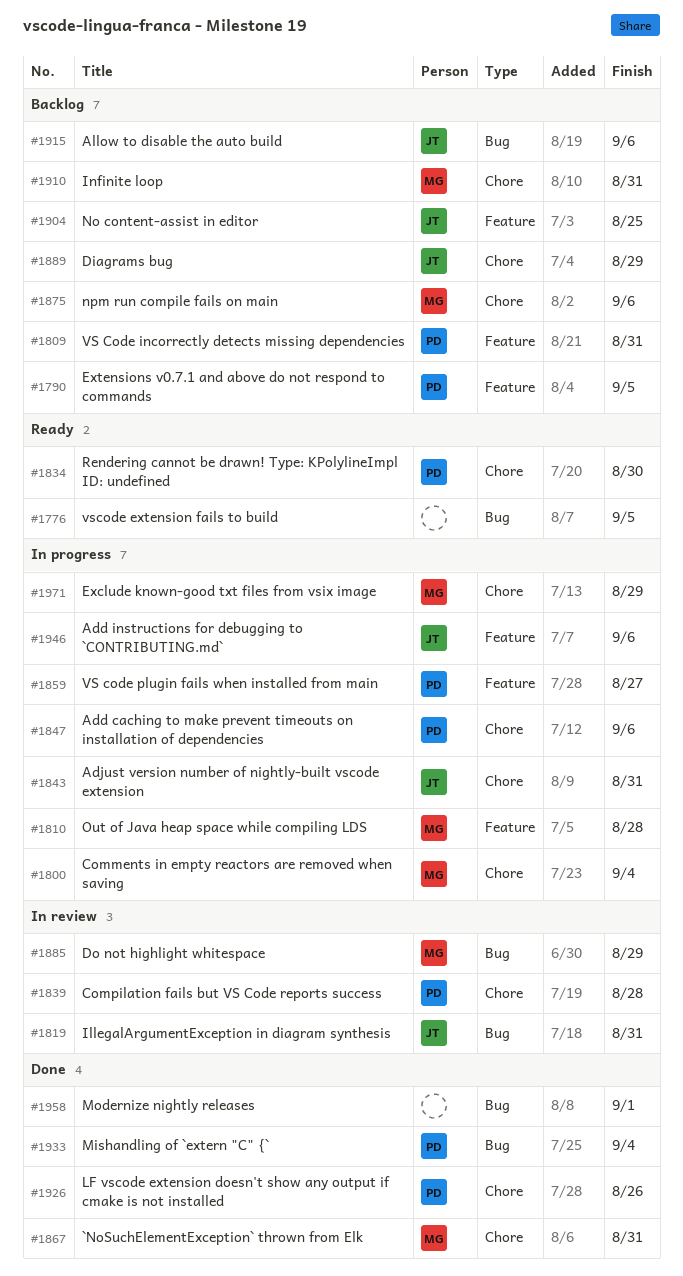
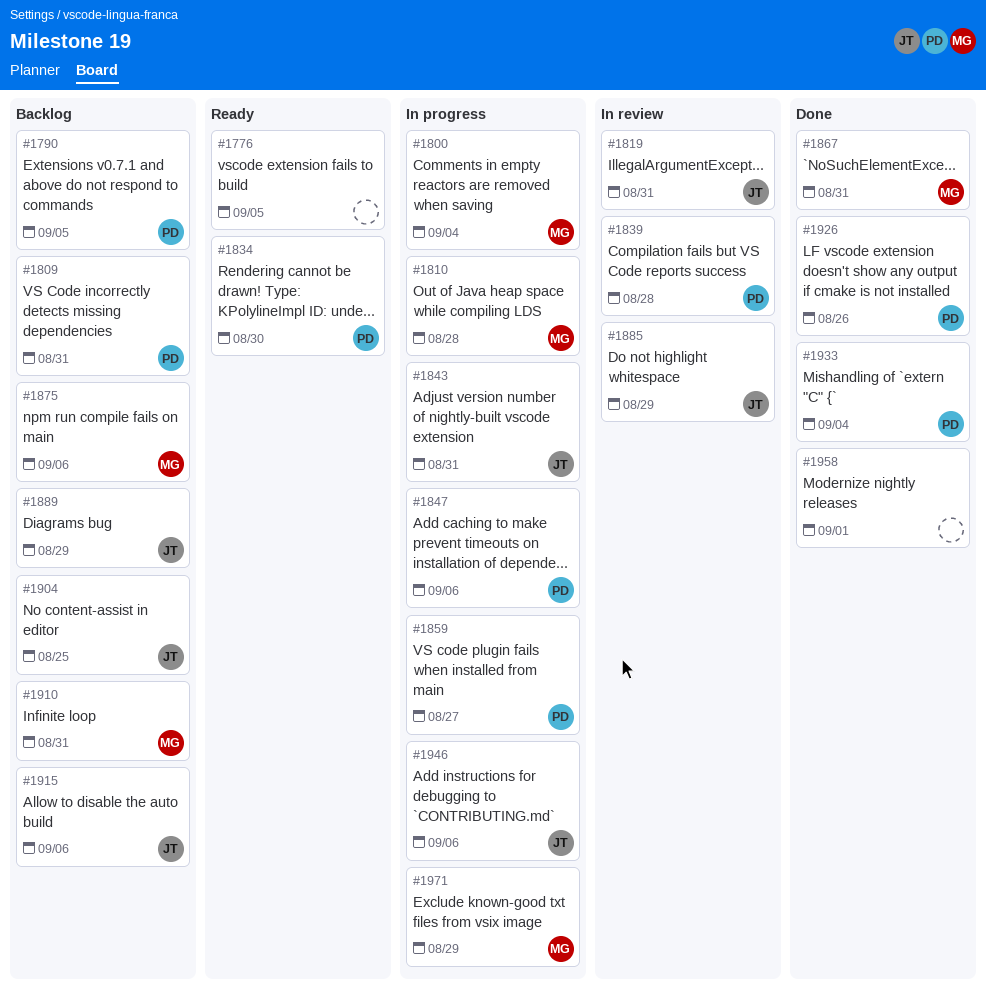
#1885, owner: MG -> JT

